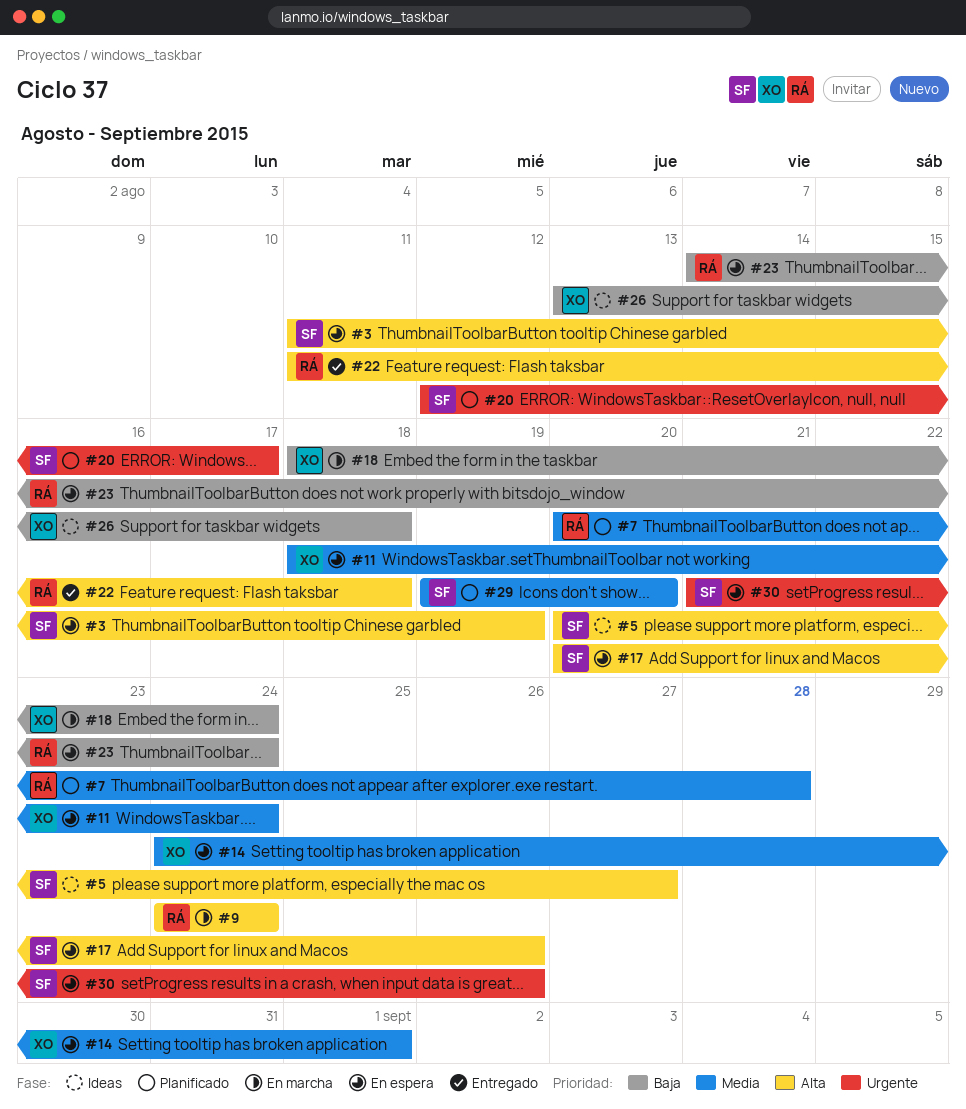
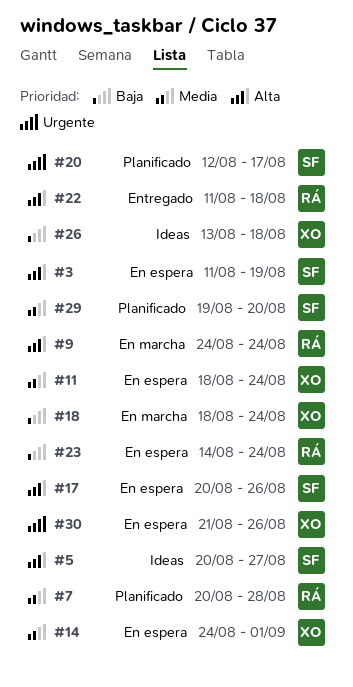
#30, owner: SF -> XO

